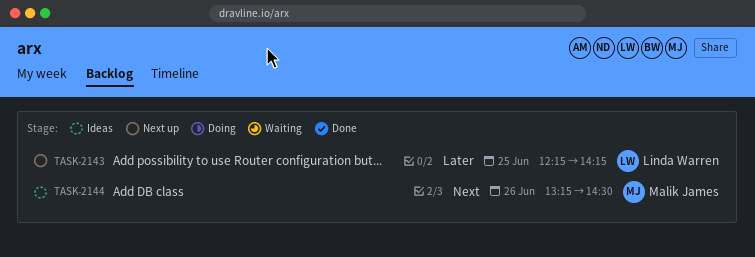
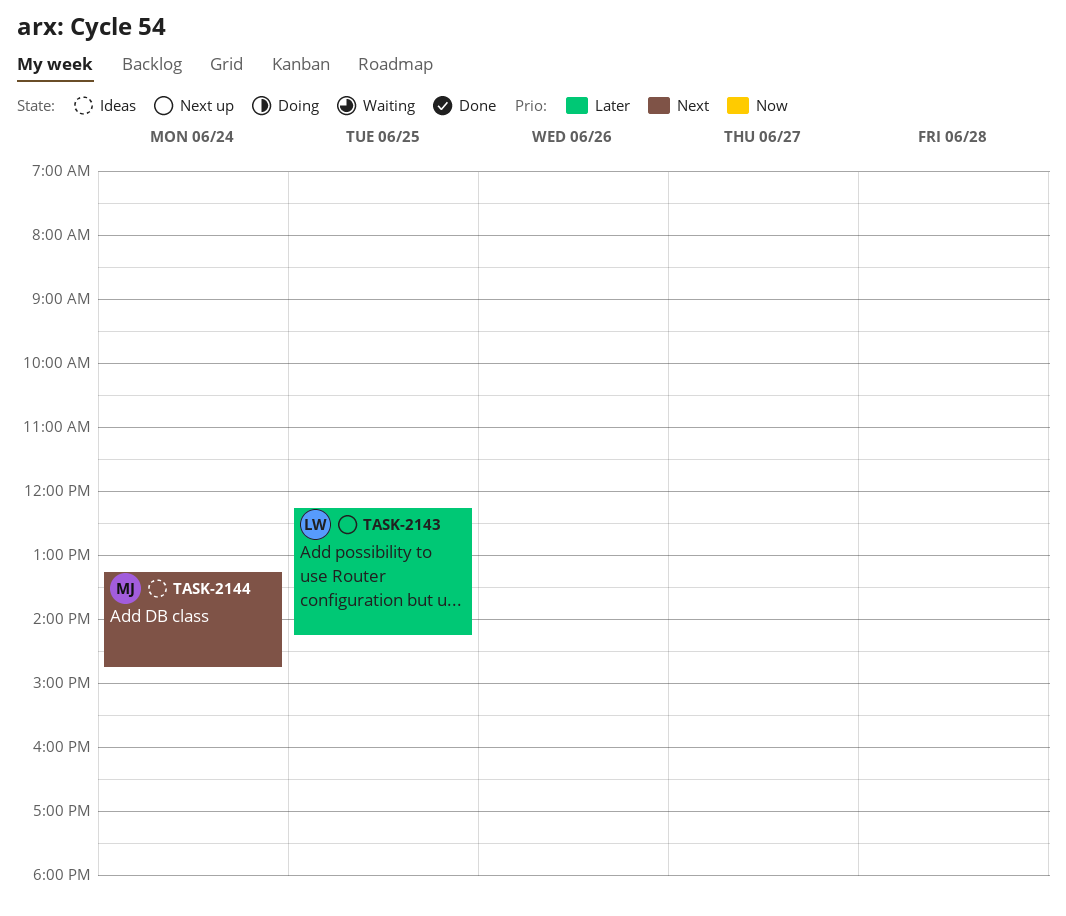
TASK-2144, day: Jun 26 -> Jun 24
TASK-2144, ends: 14:30 -> 14:45

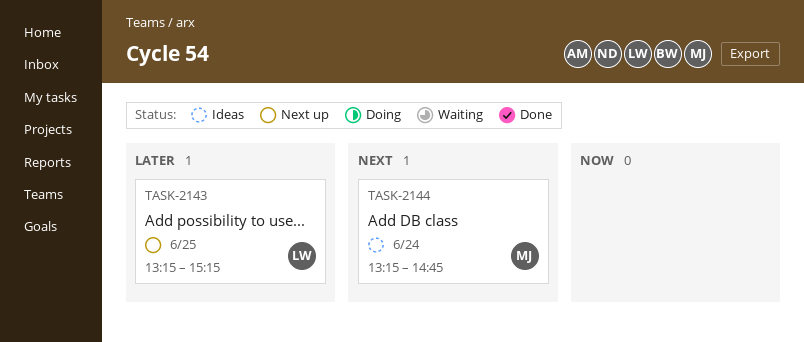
TASK-2143, begins: 12:15 -> 13:15
TASK-2143, ends: 14:15 -> 15:15

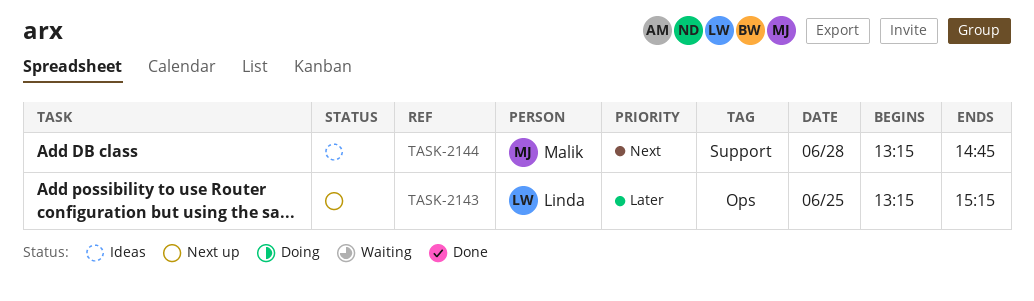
TASK-2144, day: Jun 24 -> Jun 28

